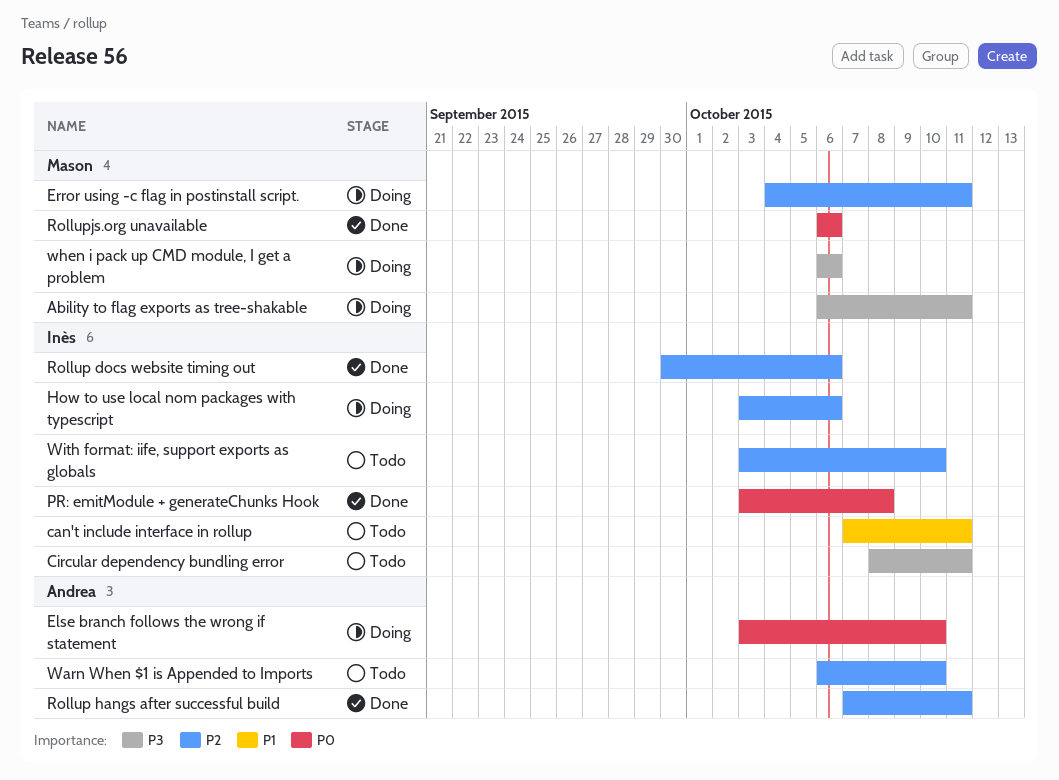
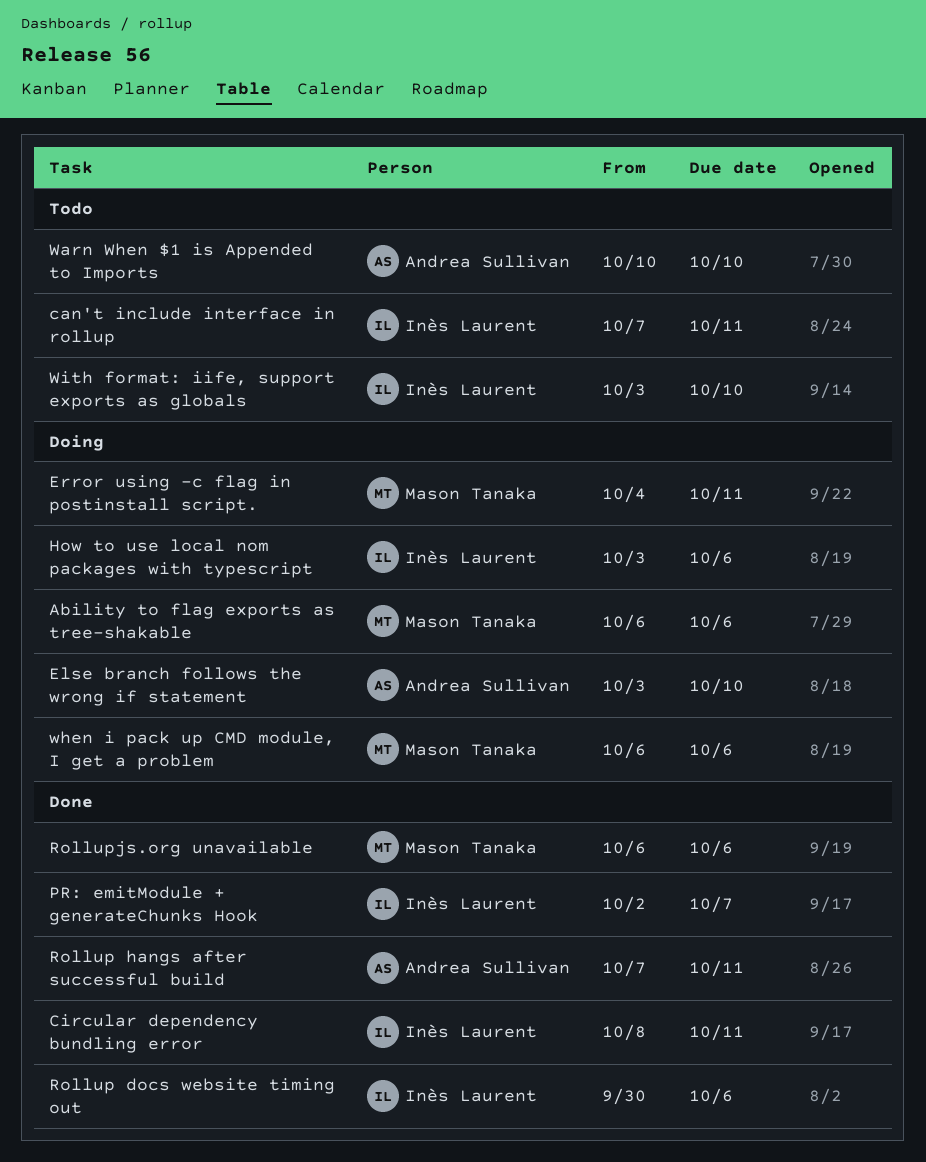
Ability to flag exports as tree-shakable, due: Oct 11 -> Oct 6
Circular dependency bundling error, status: Todo -> Done
PR: emitModule + generateChunks Hook, start: Oct 3 -> Oct 2
PR: emitModule + generateChunks Hook, due: Oct 8 -> Oct 7
Warn When $1 is Appended to Imports, start: Oct 6 -> Oct 10

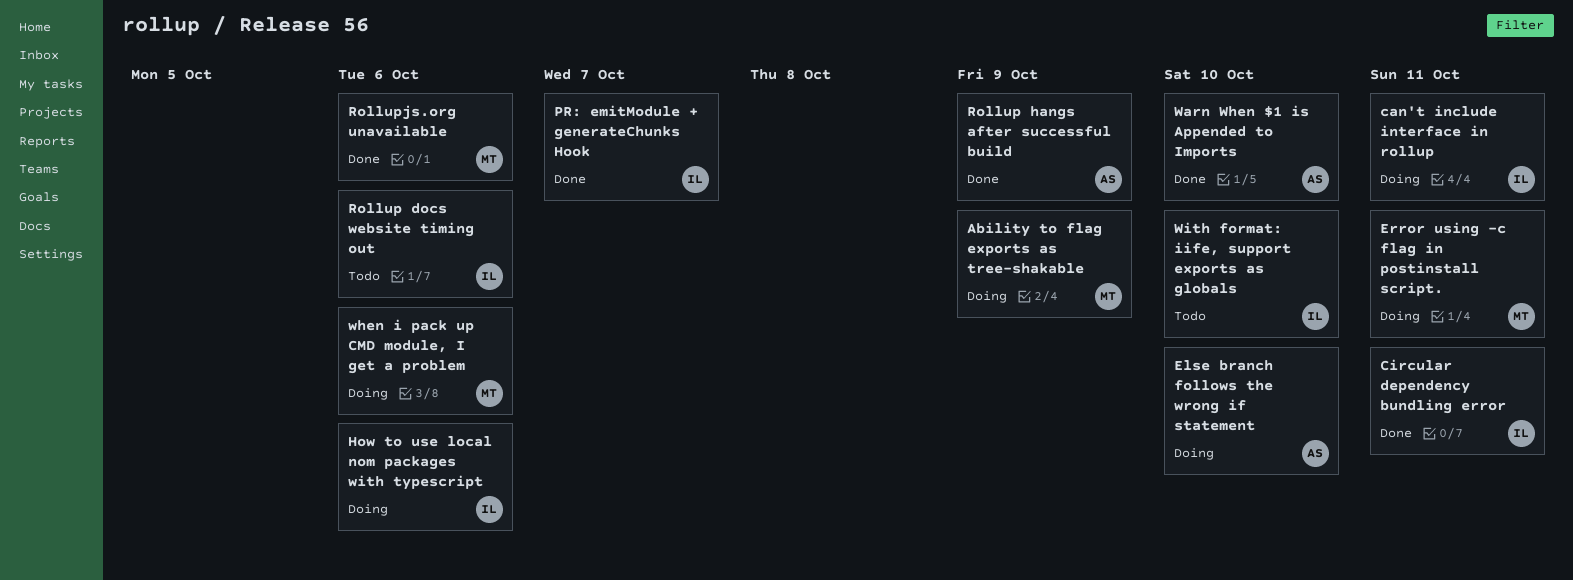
Ability to flag exports as tree-shakable, due: Oct 6 -> Oct 9
can't include interface in rollup, status: Todo -> Doing
Rollup docs website timing out, status: Done -> Todo
Rollup hangs after successful build, due: Oct 11 -> Oct 9
Warn When $1 is Appended to Imports, status: Todo -> Done

